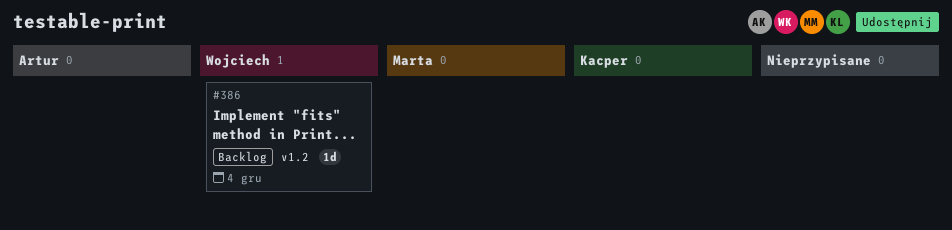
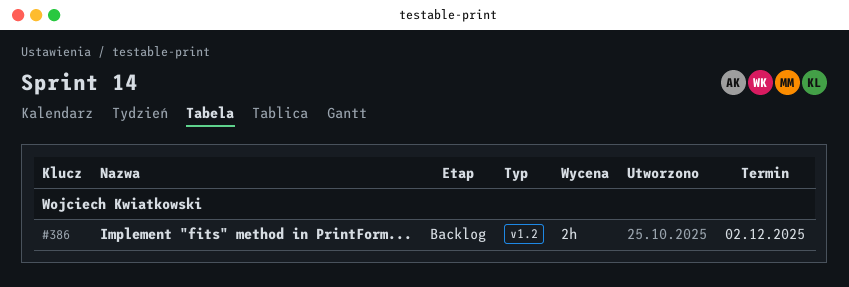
#386, estimate: 1d -> 2h
#386, due: Dec 4 -> Dec 2

